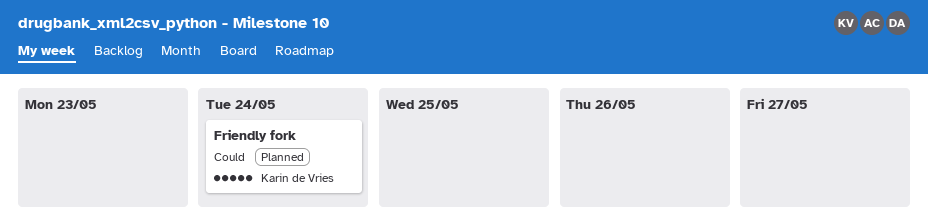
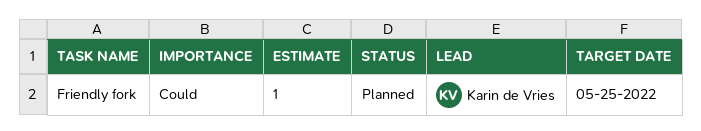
Friendly fork, estimate: 5 -> 1
Friendly fork, due: May 24 -> May 25

